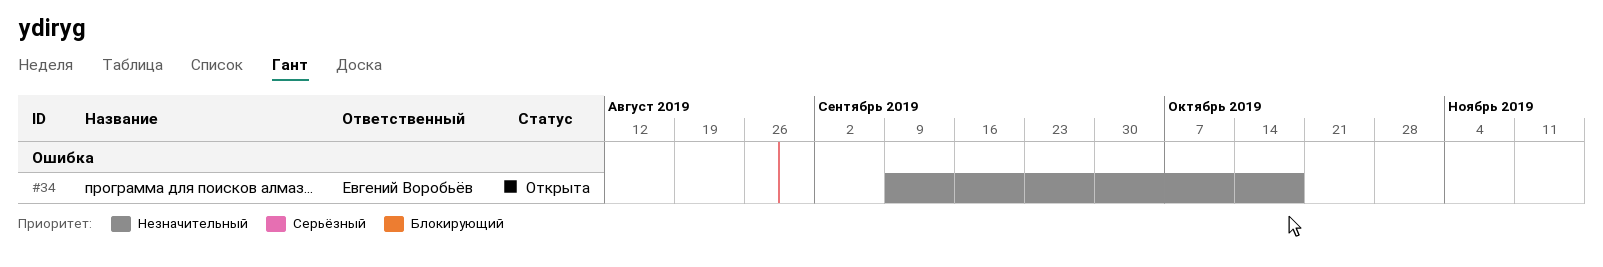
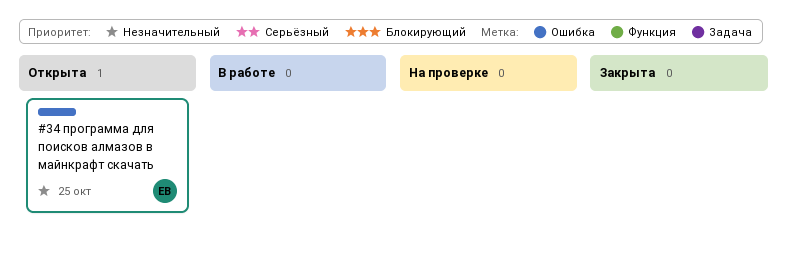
#34, due: Oct 18 -> Oct 25

